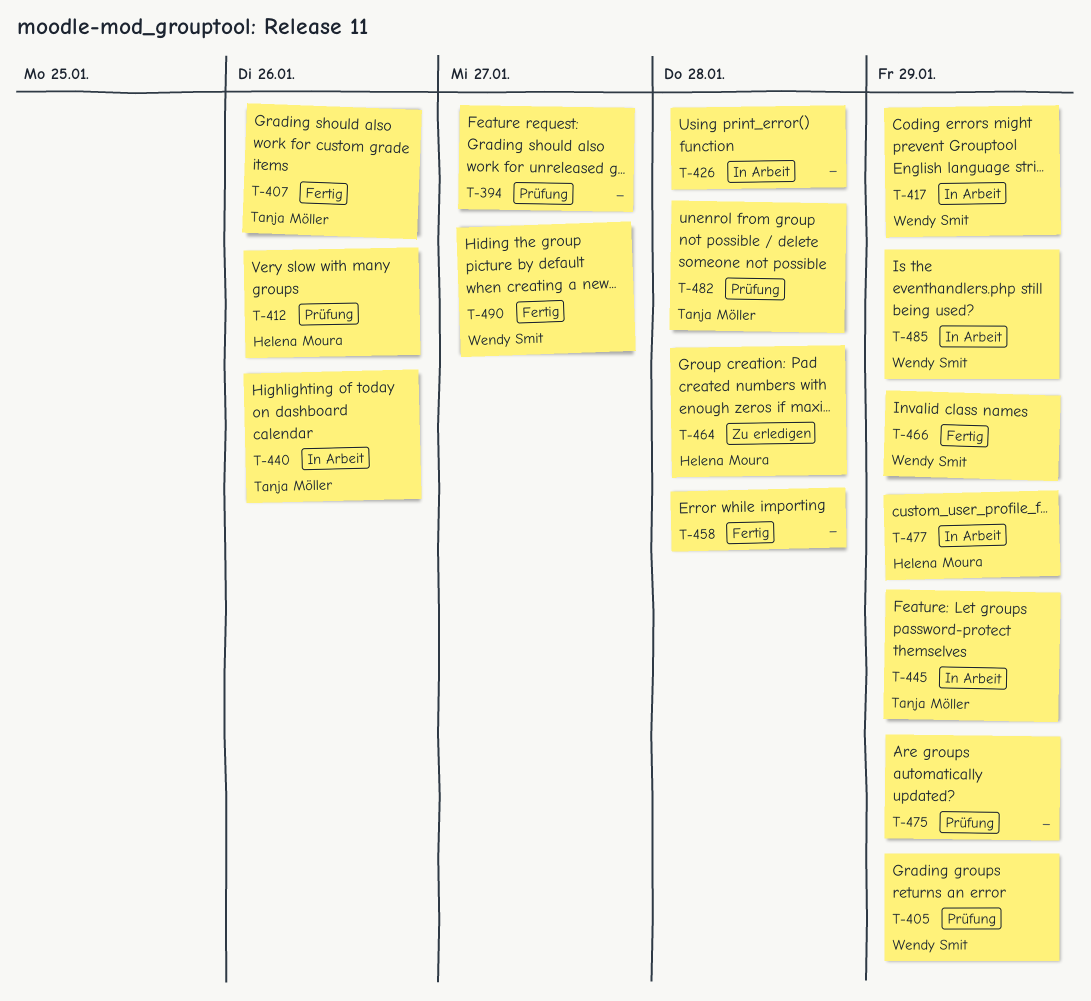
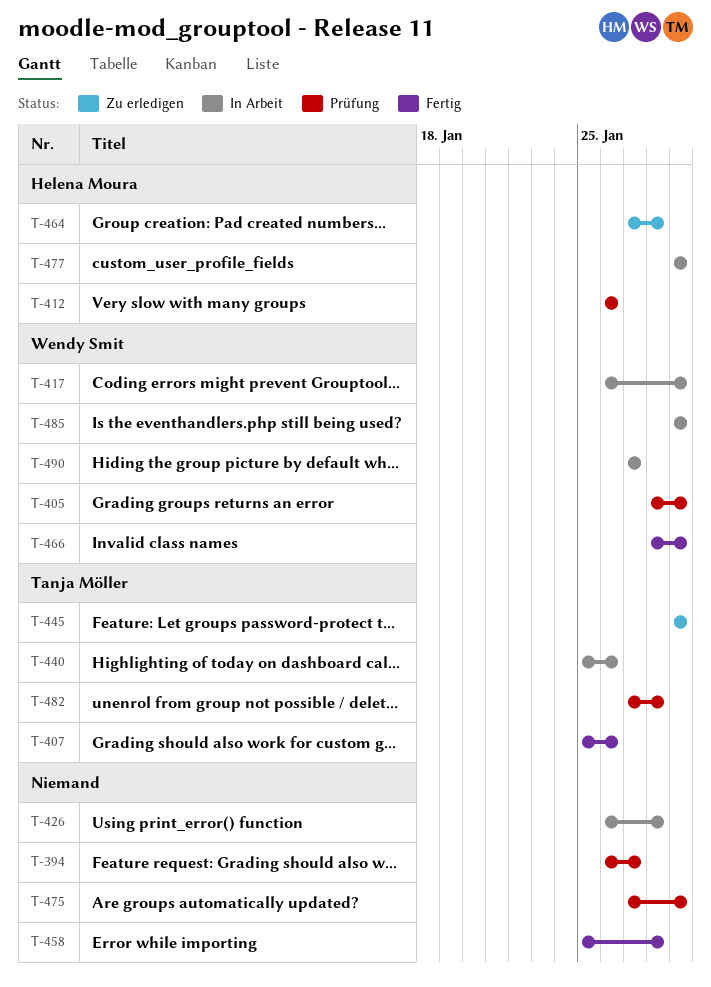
T-445, status: In Arbeit -> Zu erledigen
T-490, status: Fertig -> In Arbeit

